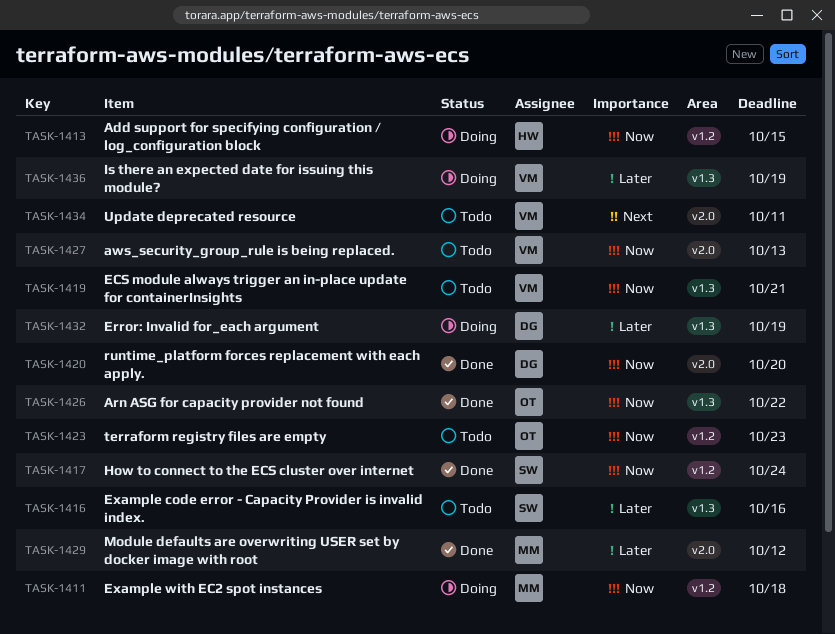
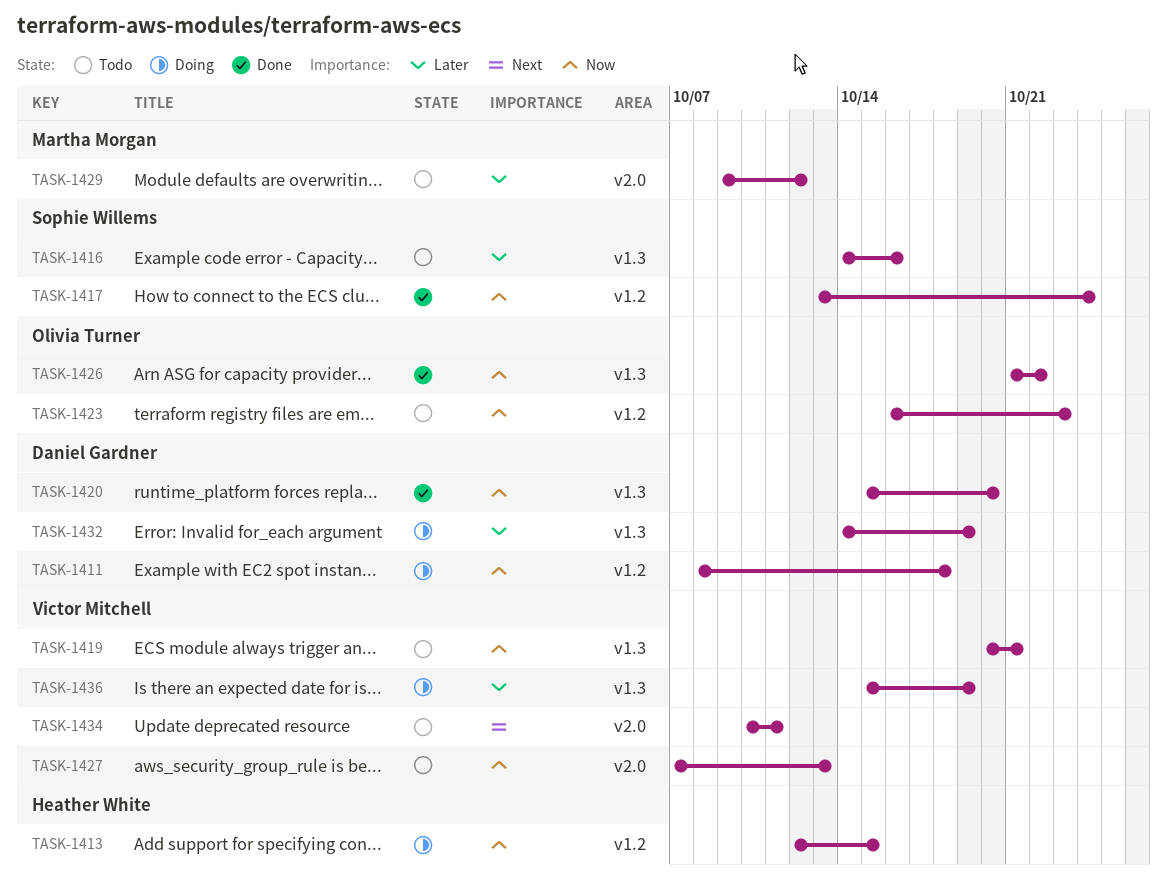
TASK-1411, owner: Martha Morgan -> Daniel Gardner
TASK-1420, label: v2.0 -> v1.3
TASK-1429, status: Done -> Todo

